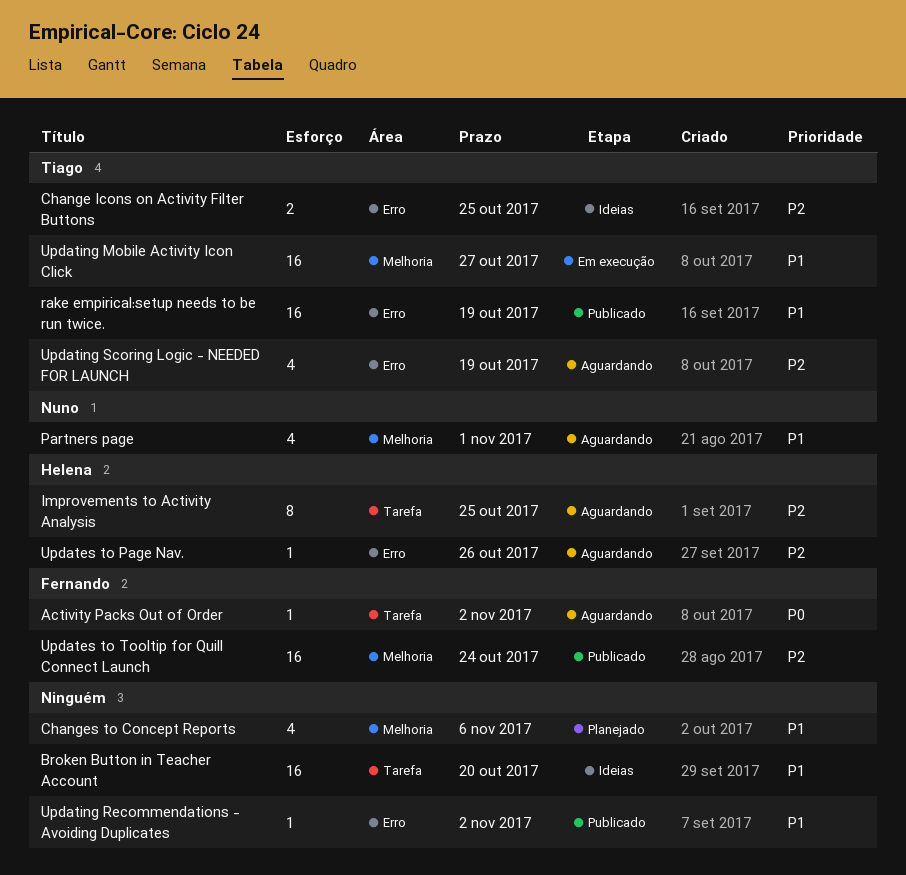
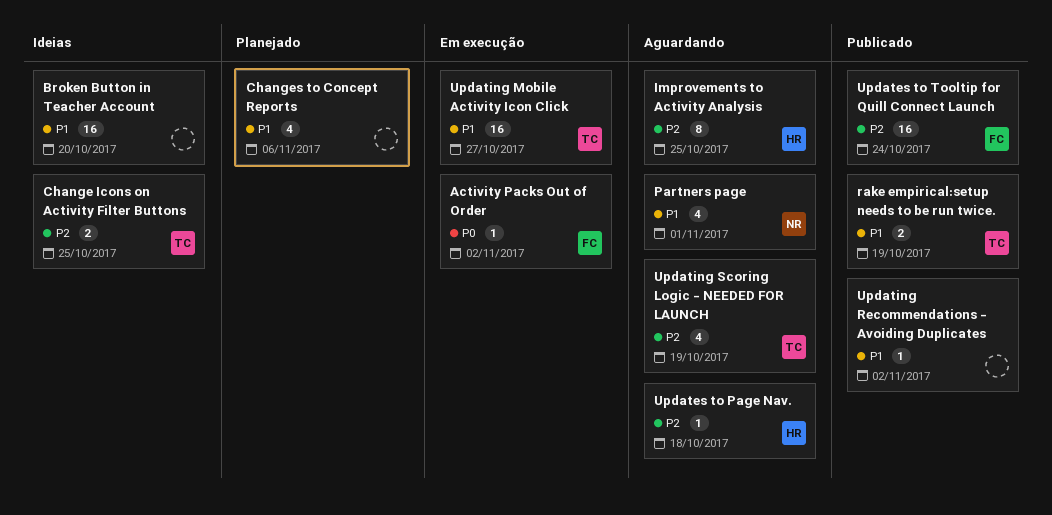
Activity Packs Out of Order, status: Aguardando -> Em execução
rake empirical:setup needs to be run twice., estimate: 16 -> 2
Updates to Page Nav., due: Oct 26 -> Oct 18

